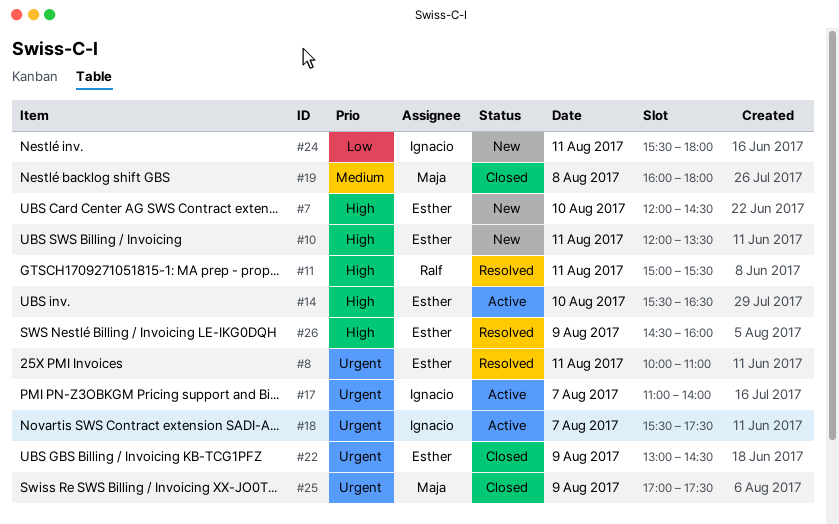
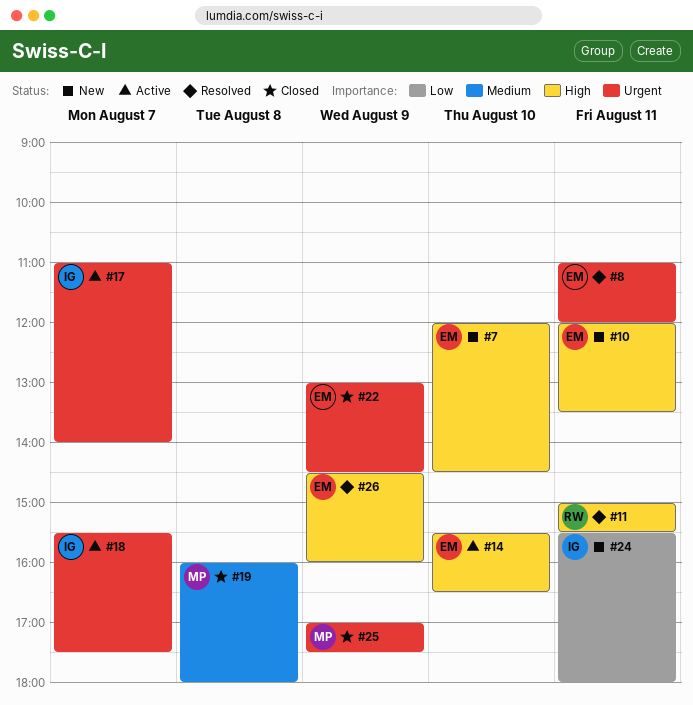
#8, begins: 10:00 -> 11:00
#8, ends: 11:00 -> 12:00

